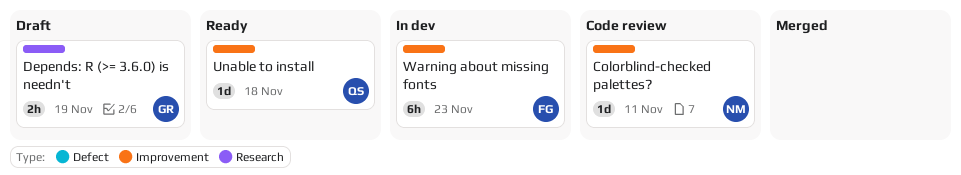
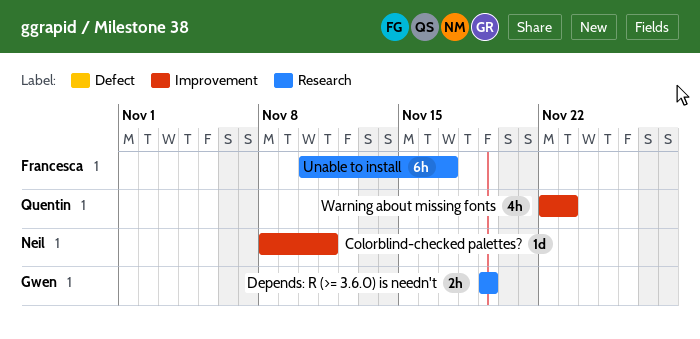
Unable to install, owner: Quentin -> Francesca
Unable to install, label: Improvement -> Research
Unable to install, estimate: 1d -> 6h
Unable to install, due: Nov 18 -> Nov 17
Warning about missing fonts, owner: Francesca -> Quentin
Warning about missing fonts, estimate: 6h -> 4h

